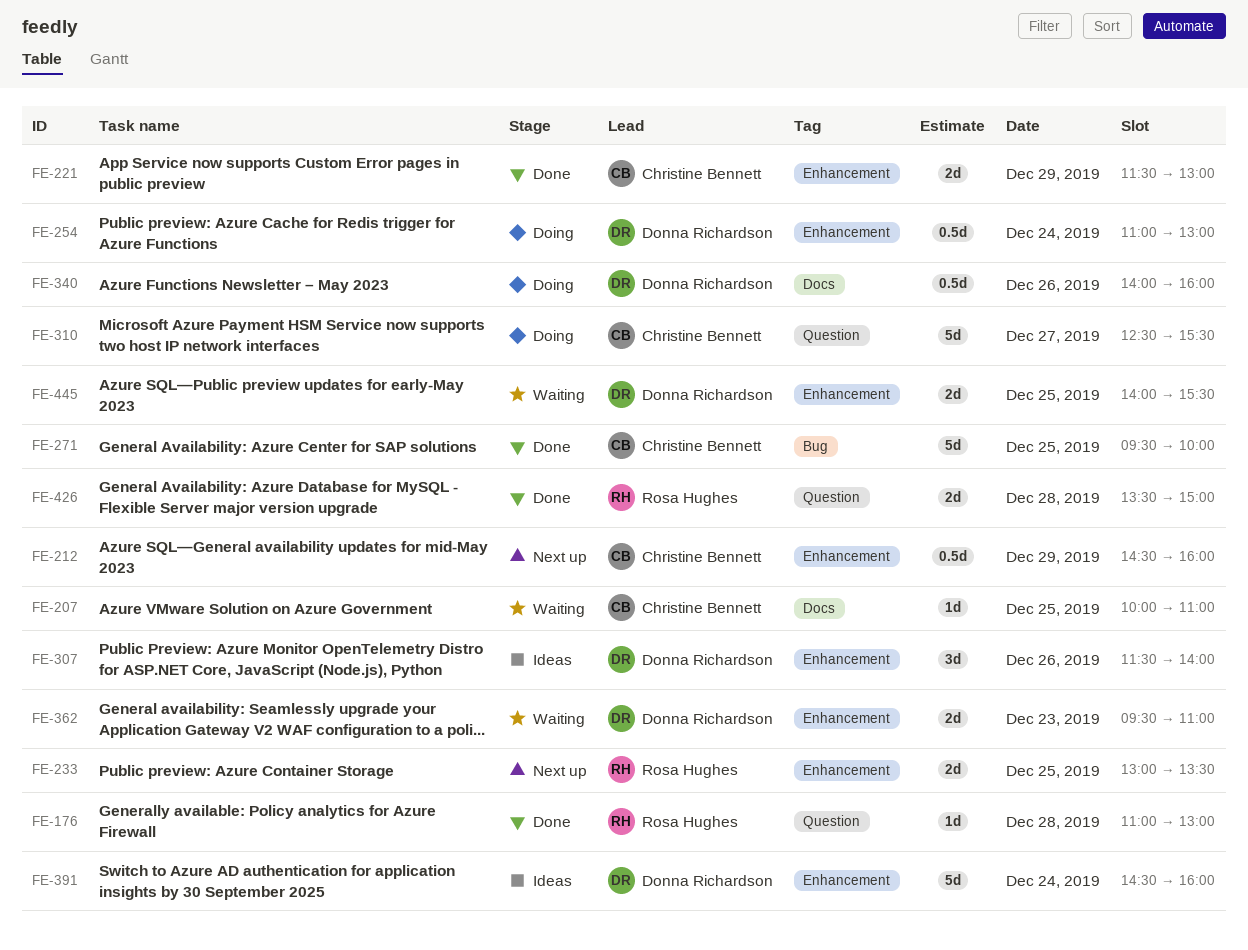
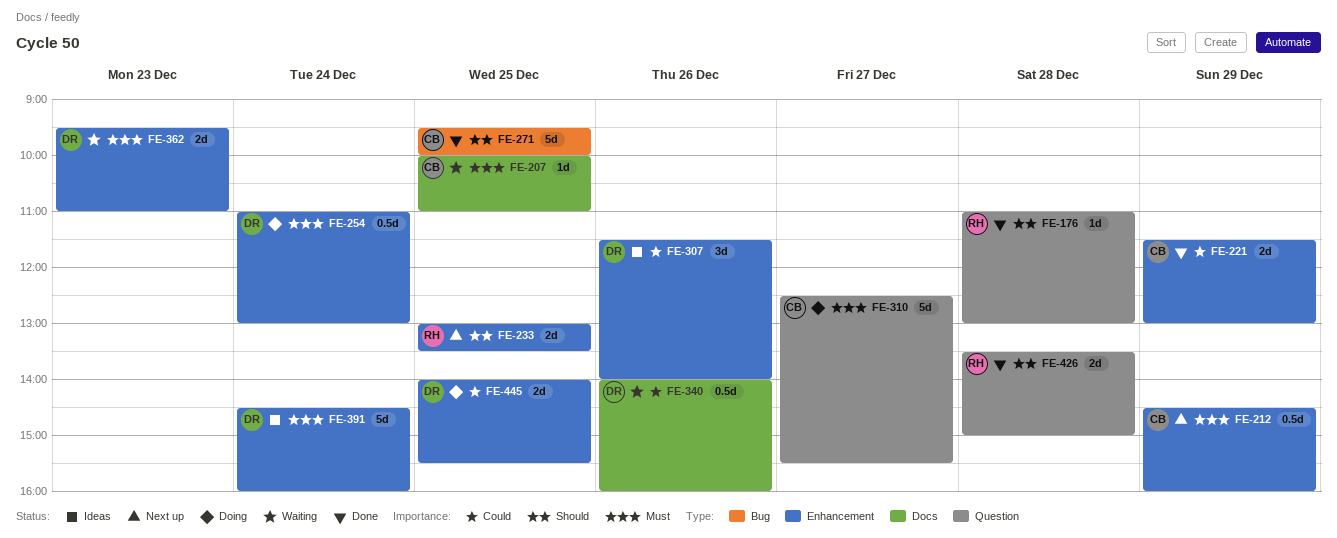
FE-340, status: Doing -> Waiting
FE-445, status: Waiting -> Doing

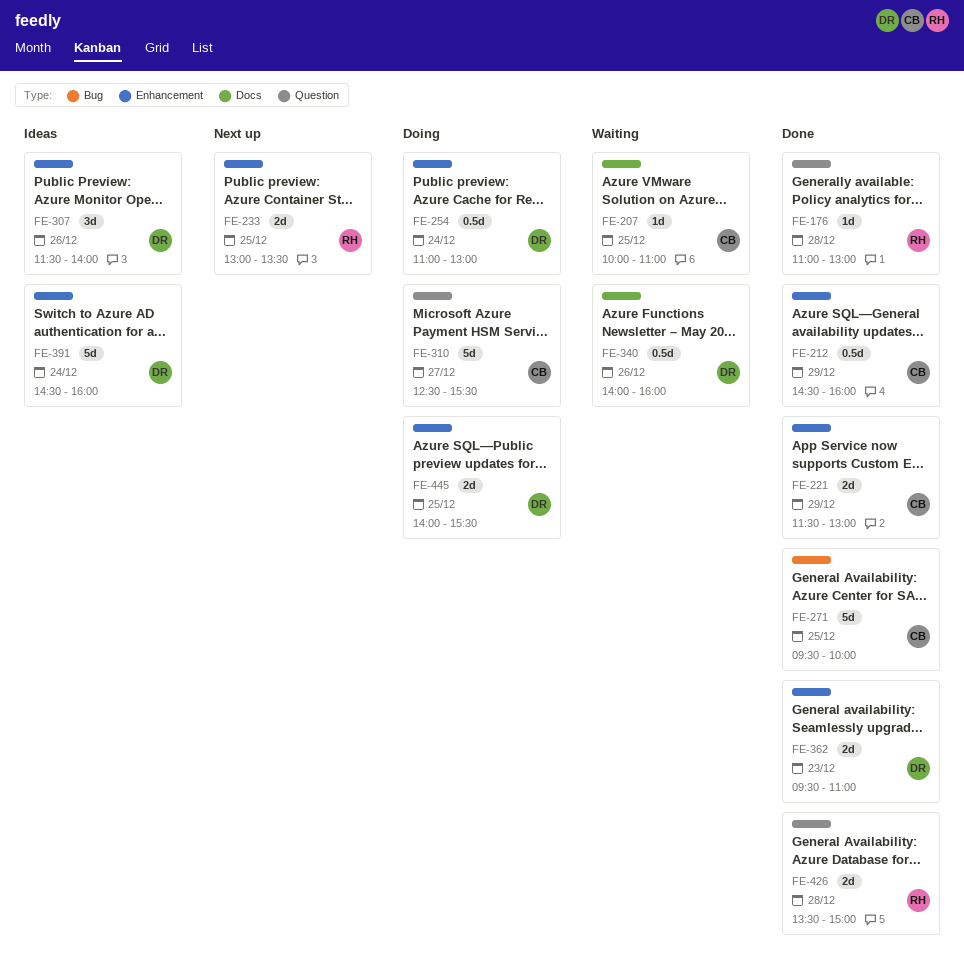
FE-212, status: Next up -> Done
FE-362, status: Waiting -> Done

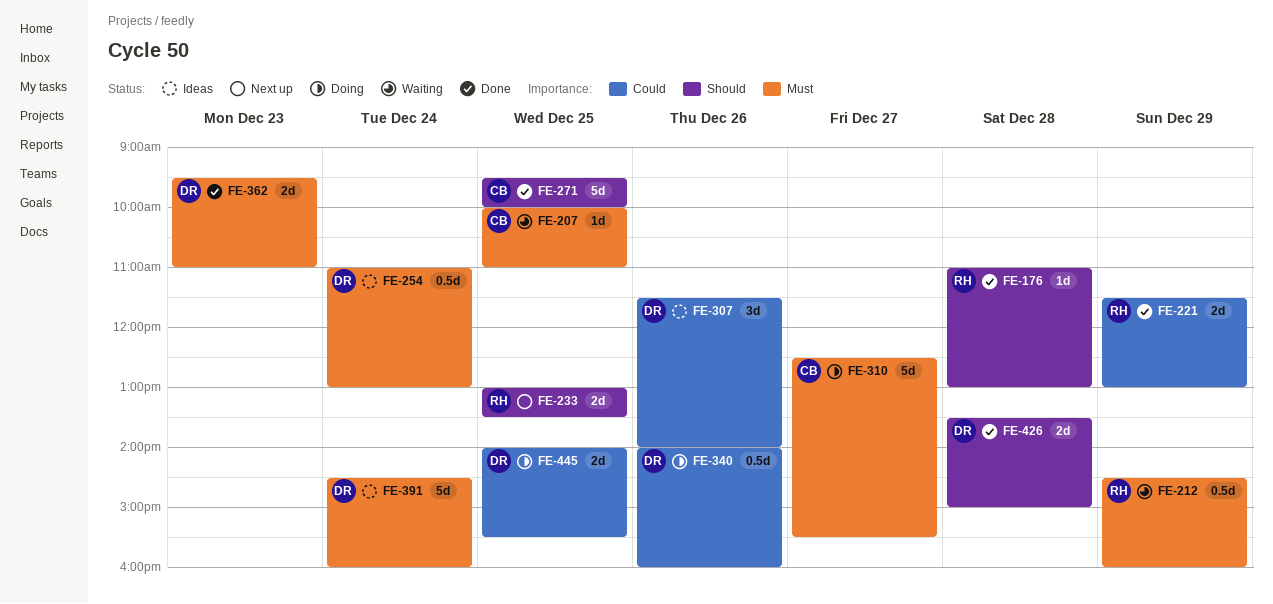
FE-212, status: Done -> Waiting
FE-212, owner: CB -> RH
FE-221, owner: CB -> RH
FE-254, status: Doing -> Ideas
FE-340, status: Waiting -> Doing
FE-426, owner: RH -> DR

